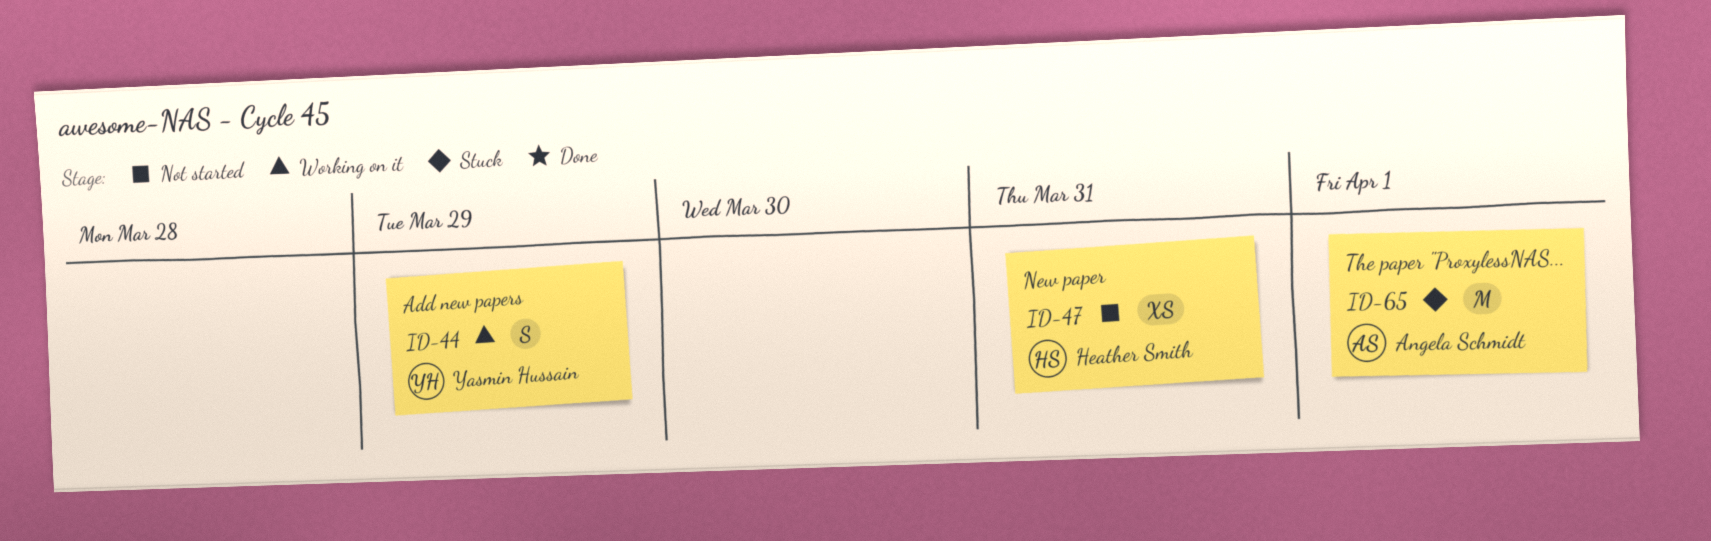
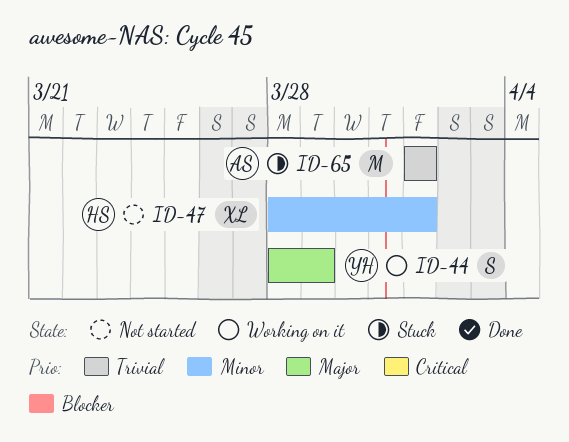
ID-47, estimate: XS -> XL
ID-47, due: Mar 31 -> Apr 1

